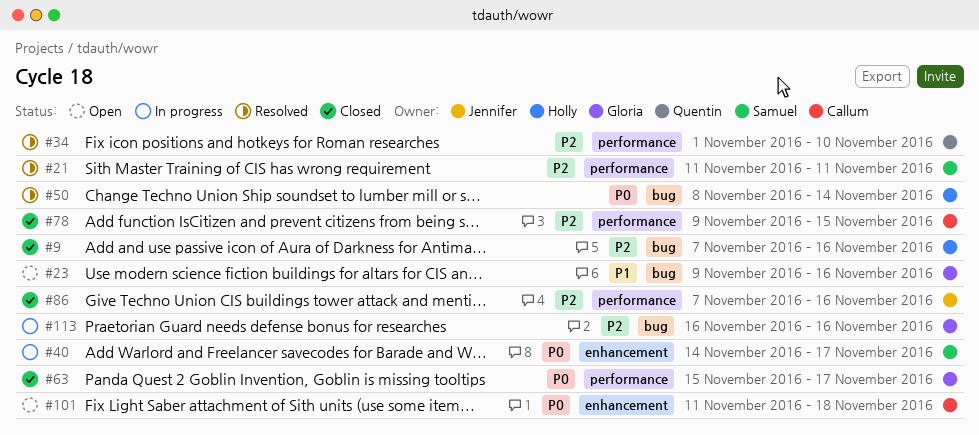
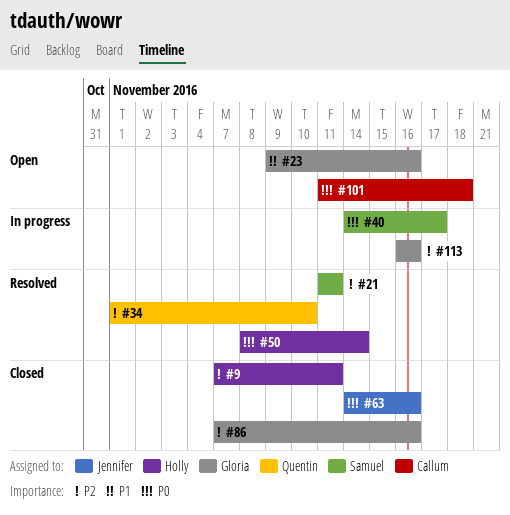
#9, due: Nov 16 -> Nov 11
#63, owner: Gloria -> Jennifer
#63, start: Nov 15 -> Nov 14
#63, due: Nov 17 -> Nov 16
#78: present -> none
#86, owner: Jennifer -> Gloria

